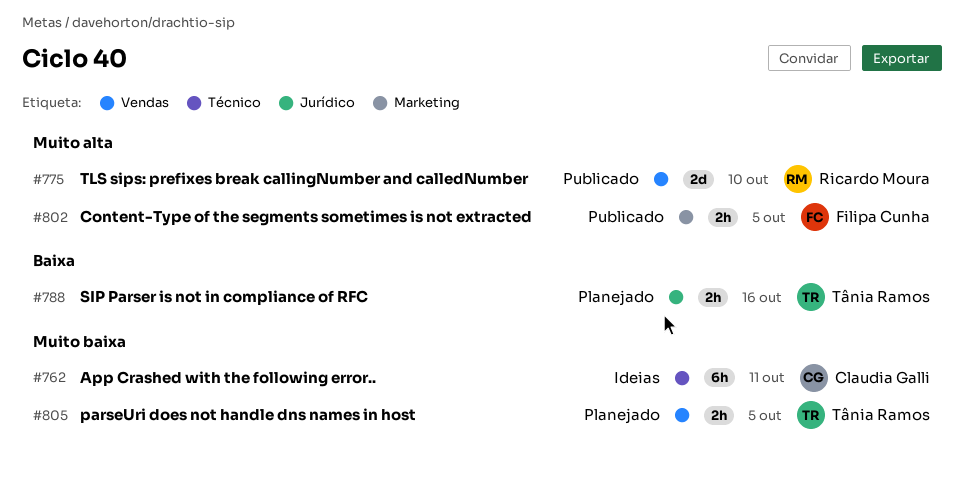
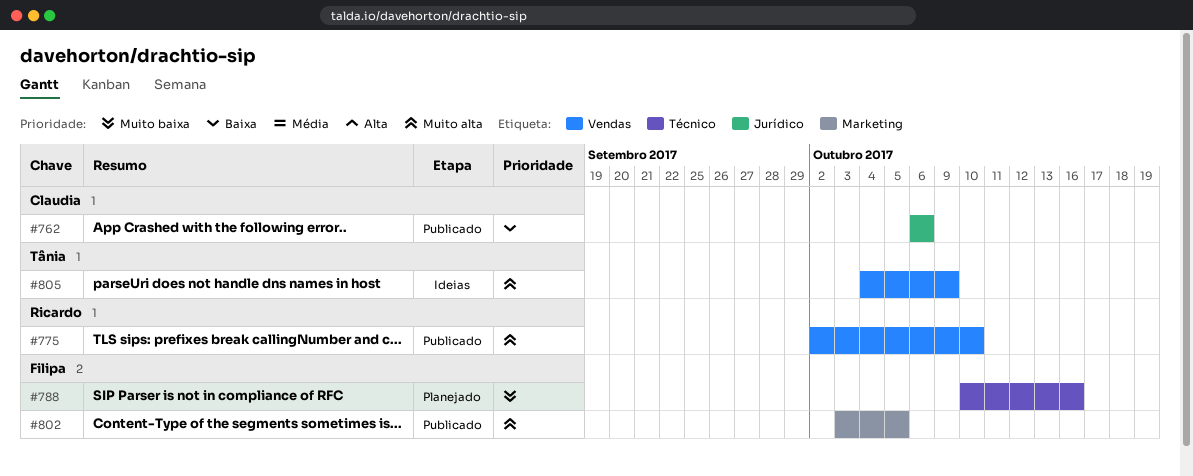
#762, status: Ideias -> Publicado
#762, priority: Muito baixa -> Baixa
#762, label: Técnico -> Jurídico
#762, due: Oct 11 -> Oct 6
#788, owner: Tânia Ramos -> Filipa Cunha
#788, priority: Baixa -> Muito baixa
#788, label: Jurídico -> Técnico
#805, status: Planejado -> Ideias
#805, priority: Muito baixa -> Muito alta
#805, due: Oct 5 -> Oct 9

